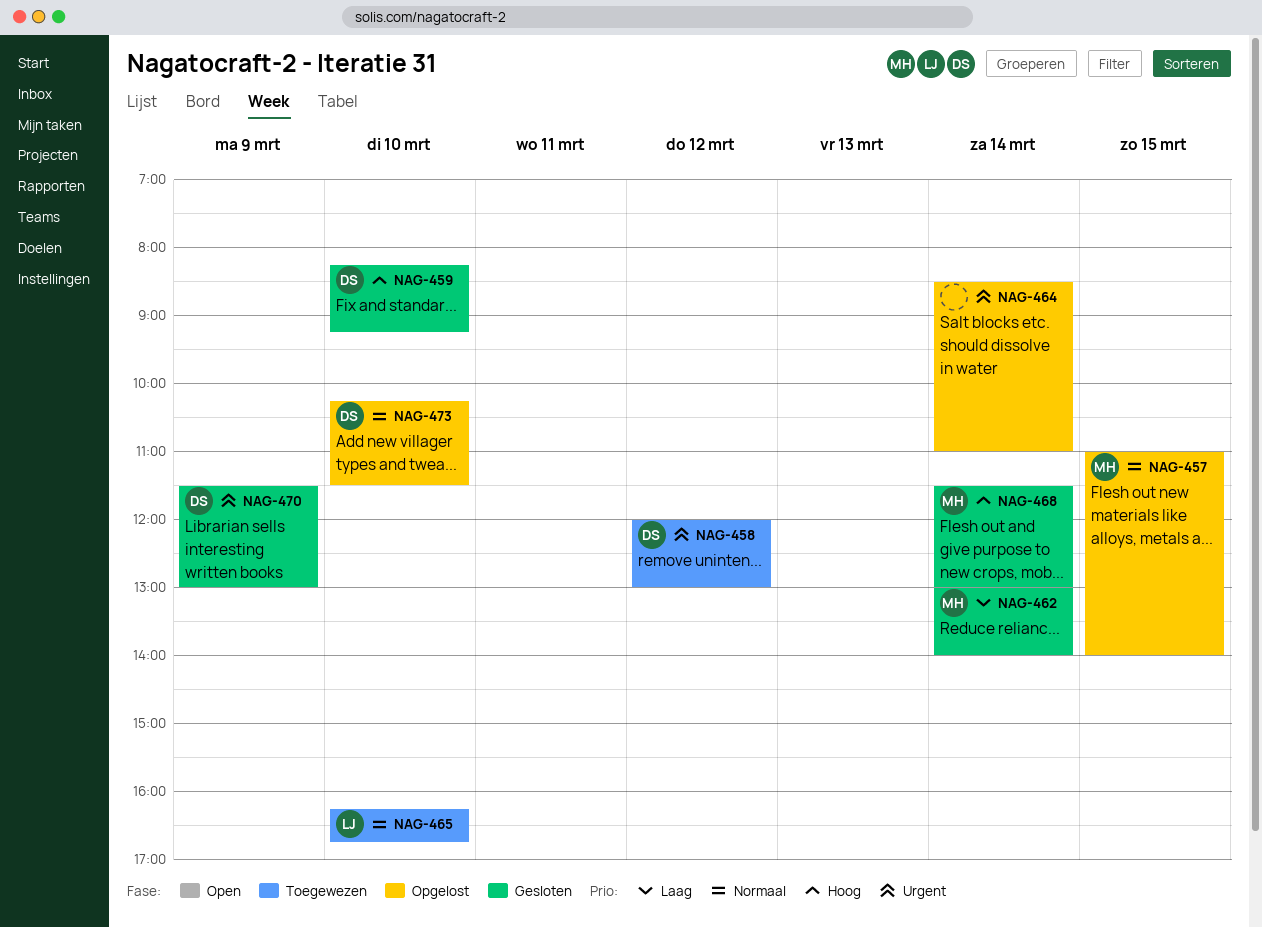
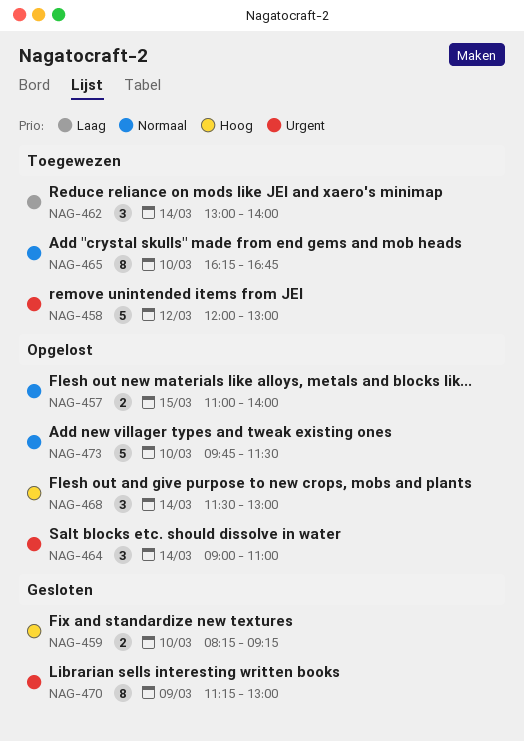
NAG-462, status: Gesloten -> Toegewezen
NAG-464, begins: 08:30 -> 09:00
NAG-468, status: Gesloten -> Opgelost
NAG-470, begins: 11:30 -> 11:15
NAG-473, begins: 10:15 -> 09:45

